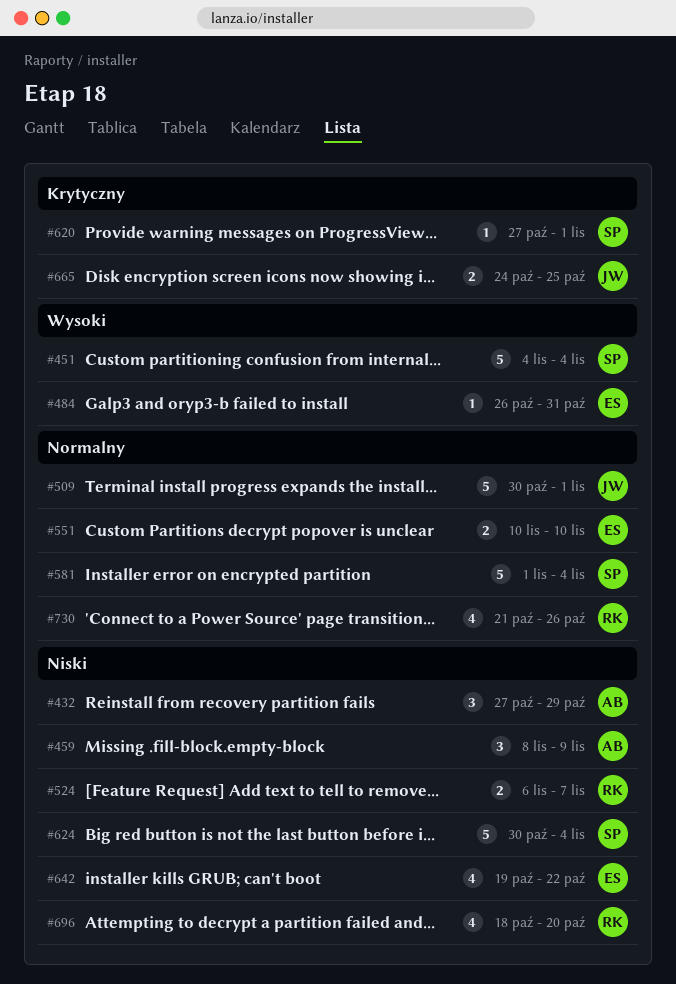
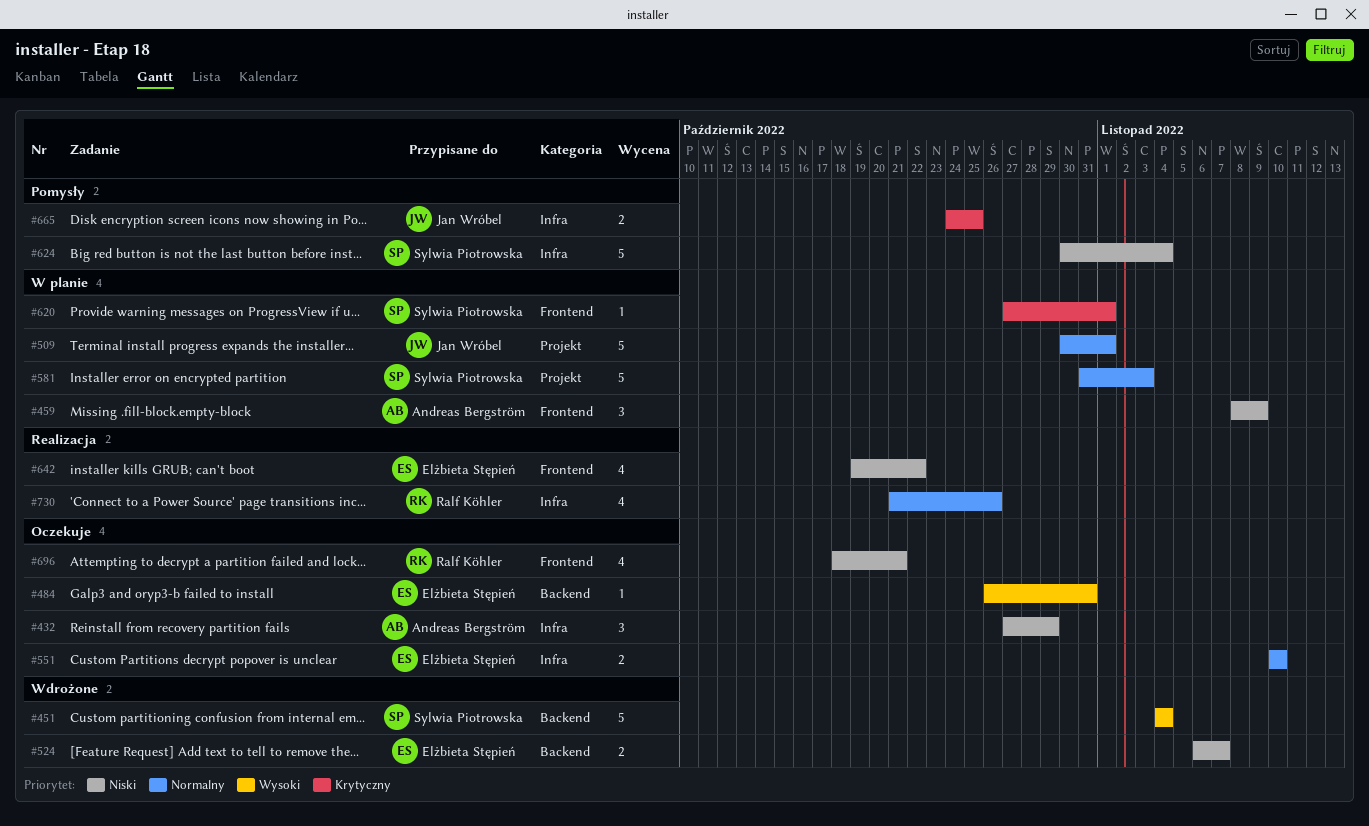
#524, owner: Ralf Köhler -> Elżbieta Stępień
#581, start: Nov 1 -> Oct 31
#581, due: Nov 4 -> Nov 3
#696, due: Oct 20 -> Oct 21

